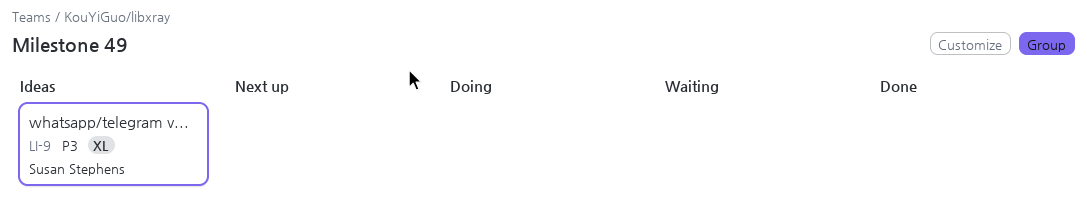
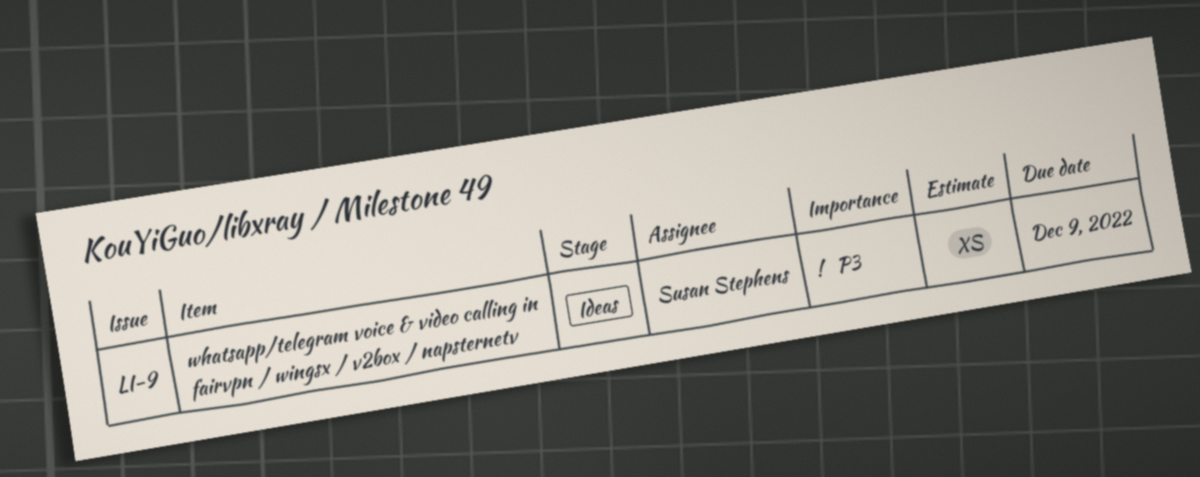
LI-9, estimate: XL -> XS

